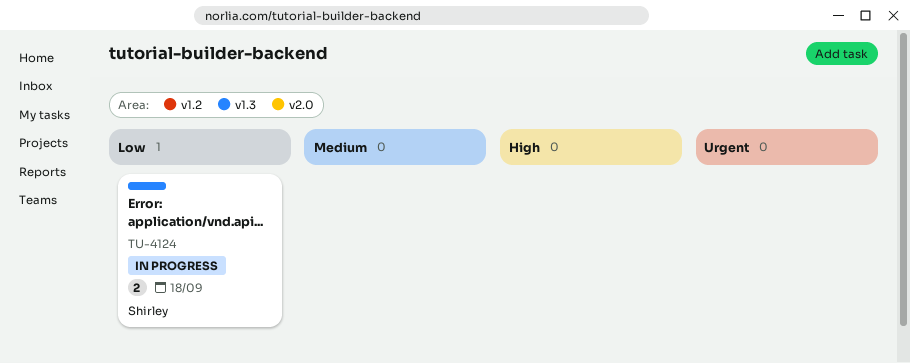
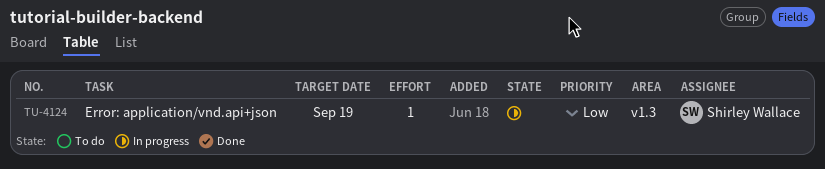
TU-4124, estimate: 2 -> 1
TU-4124, due: Sep 18 -> Sep 19

